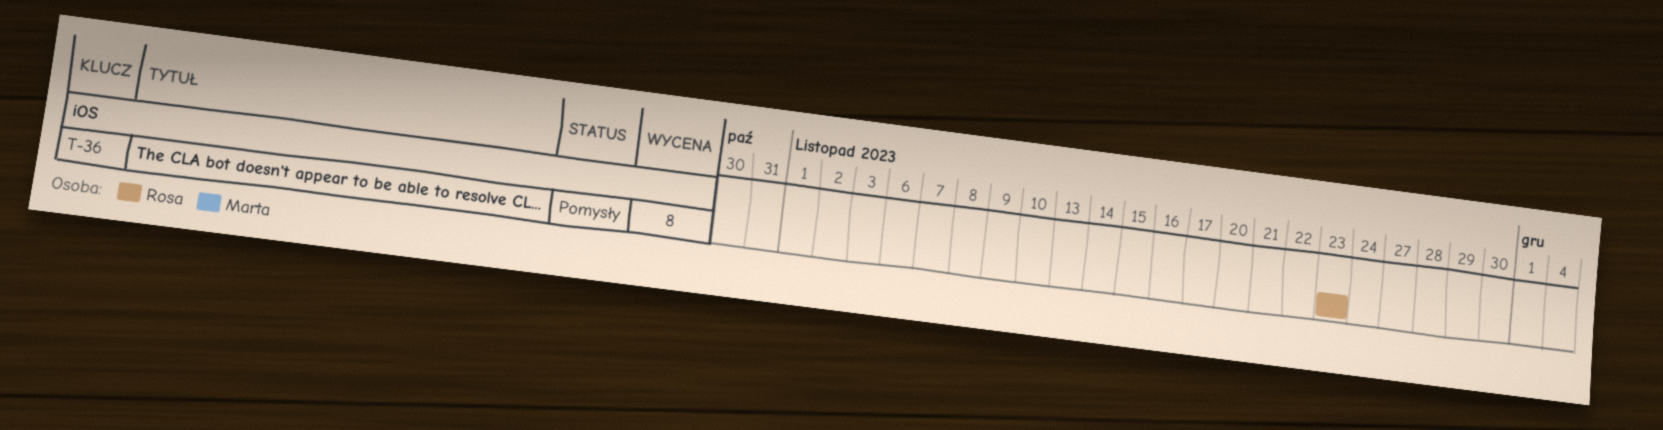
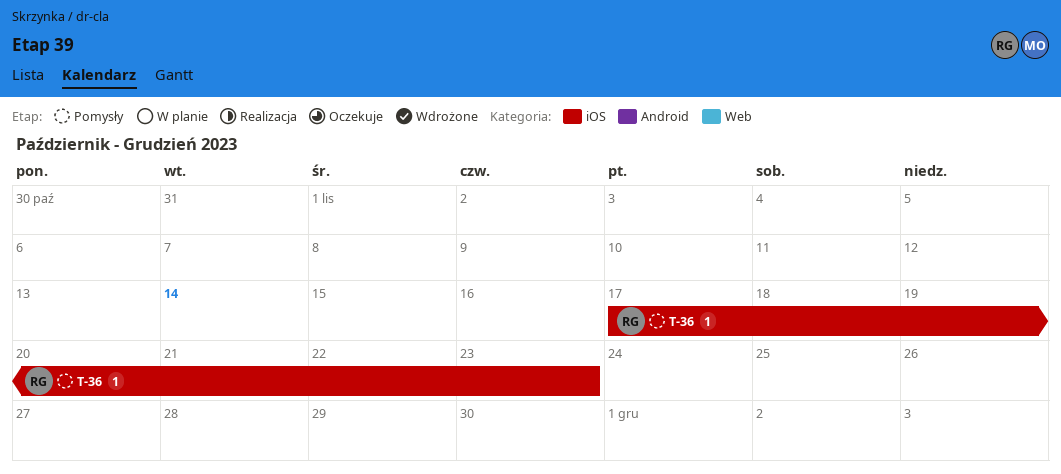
T-36, estimate: 8 -> 1
T-36, start: Nov 23 -> Nov 17

